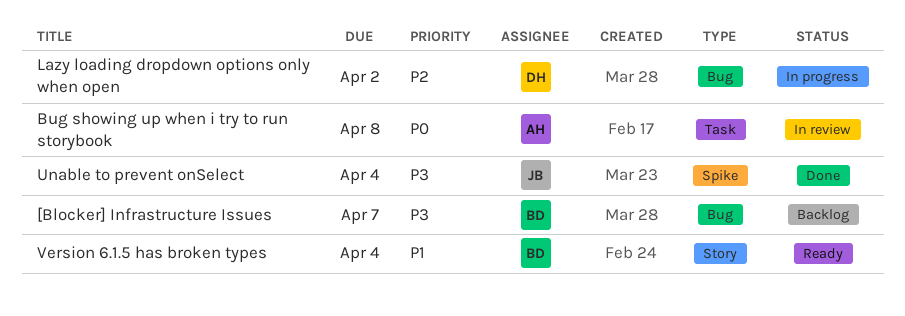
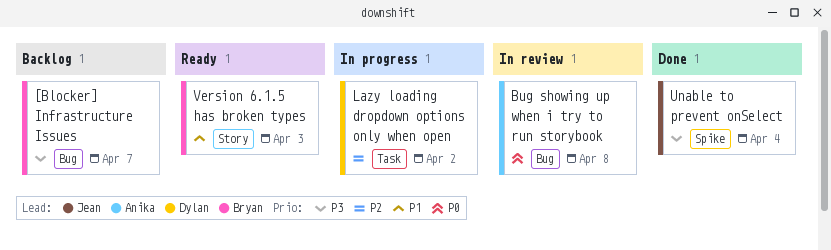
Bug showing up when i try to run storybook, label: Task -> Bug
Lazy loading dropdown options only when open, label: Bug -> Task
Version 6.1.5 has broken types, due: Apr 4 -> Apr 3

